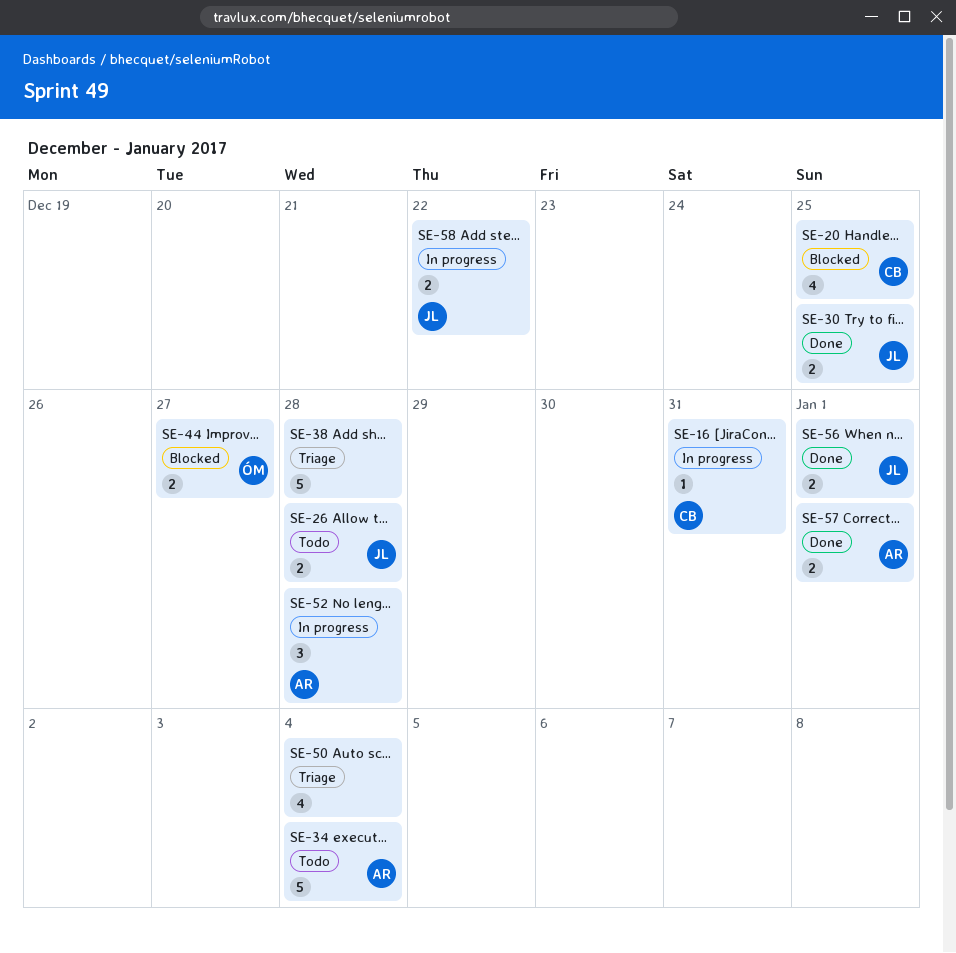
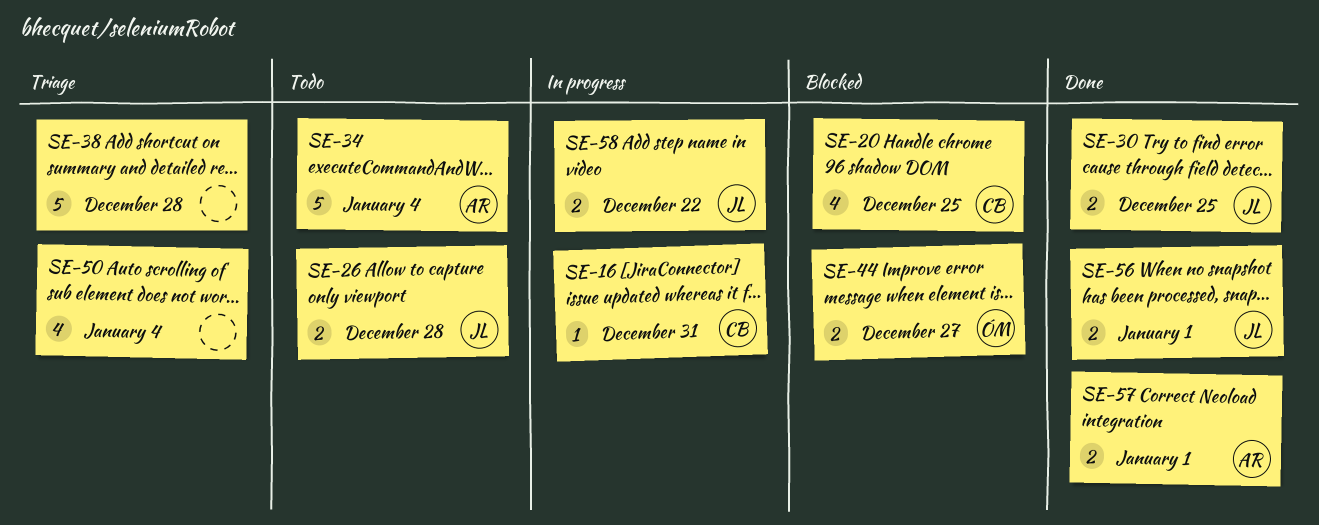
SE-52: present -> none

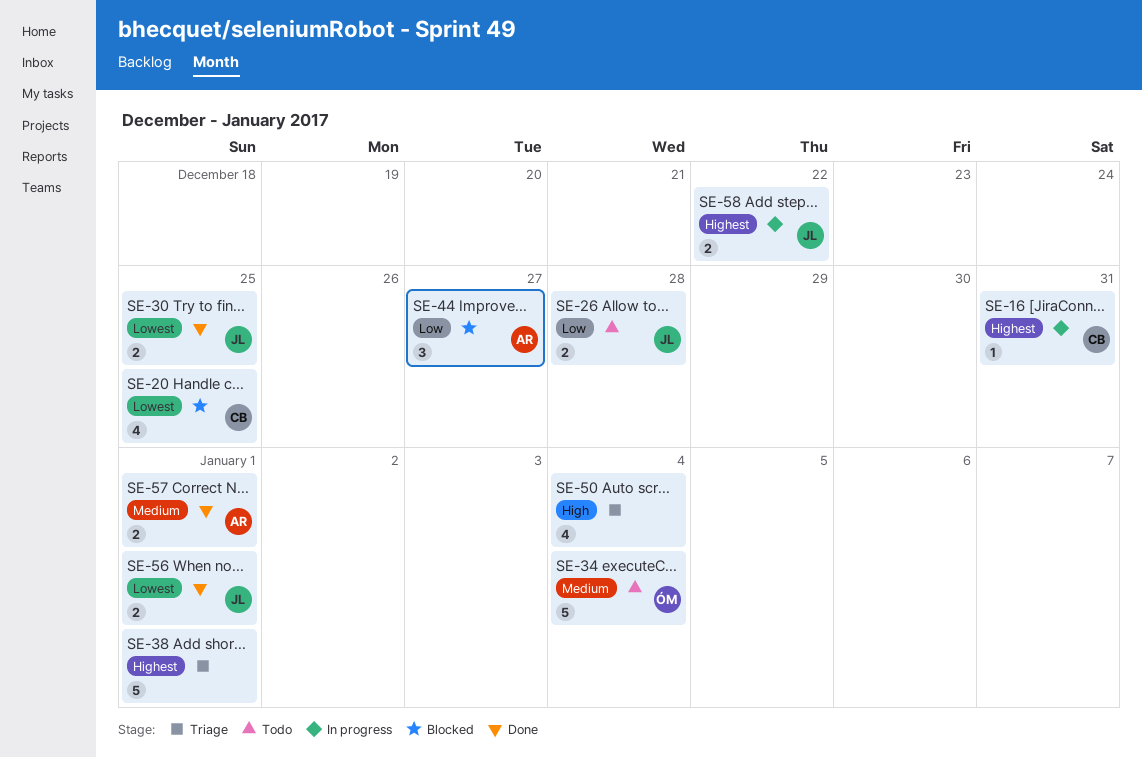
SE-34, owner: AR -> ÓM
SE-38, due: Dec 28 -> Jan 1
SE-44, owner: ÓM -> AR
SE-44, estimate: 2 -> 3

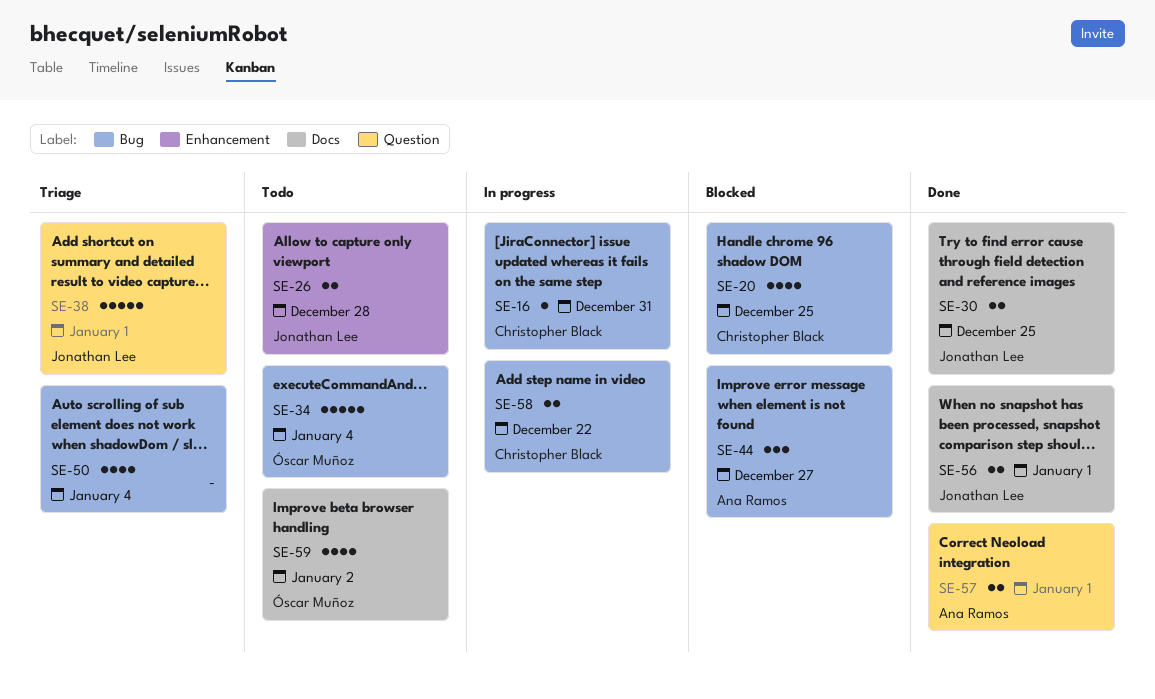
SE-38, owner: none -> Jonathan Lee
SE-58, owner: Jonathan Lee -> Christopher Black
SE-59: none -> present

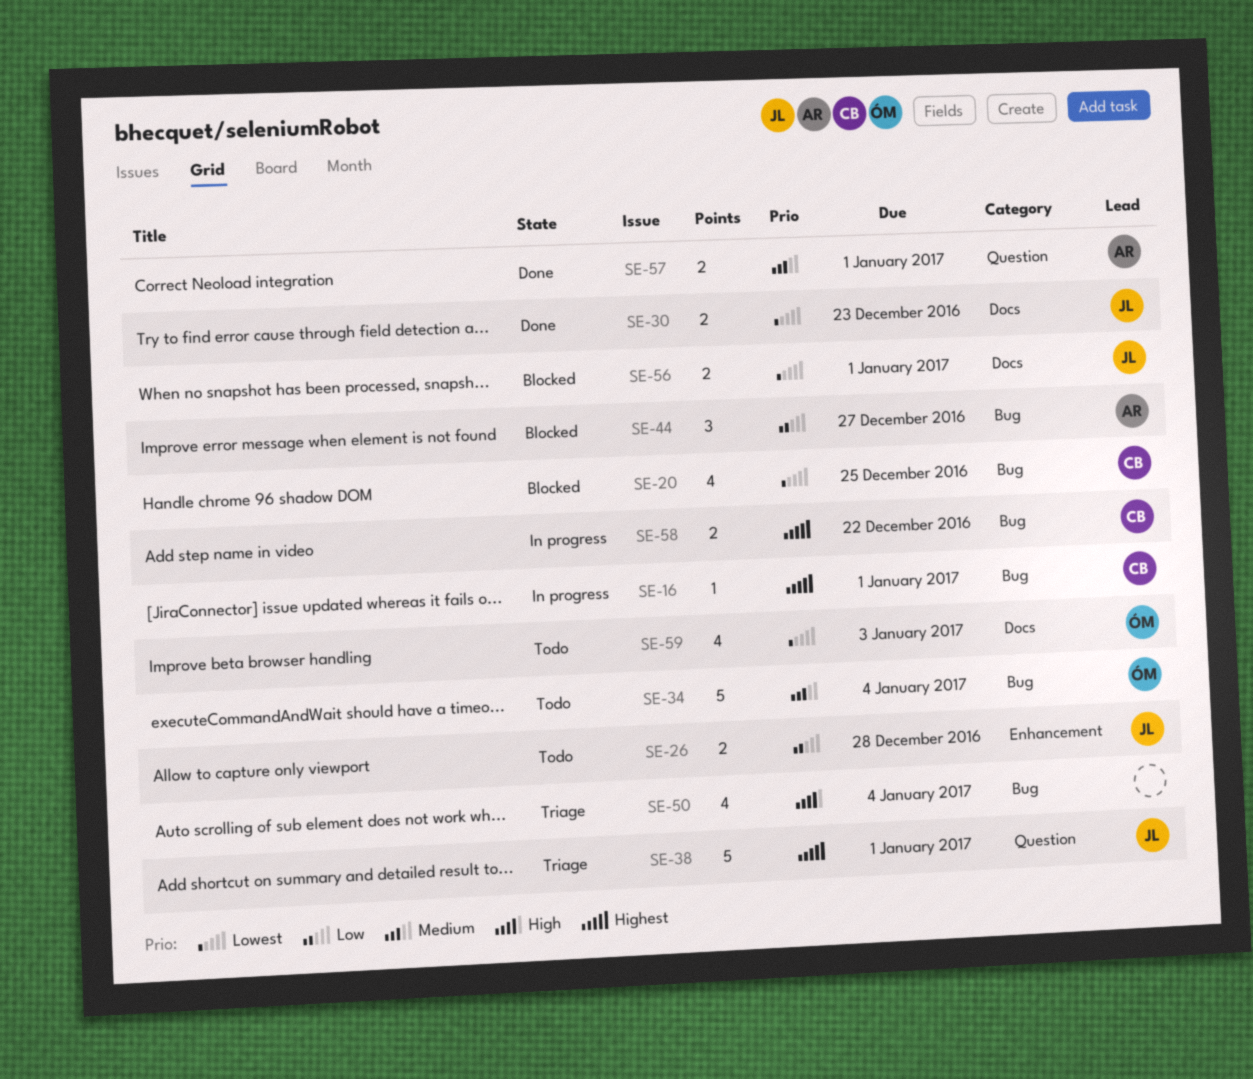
SE-16, due: Dec 31 -> Jan 1
SE-30, due: Dec 25 -> Dec 23
SE-56, status: Done -> Blocked
SE-59, due: Jan 2 -> Jan 3

